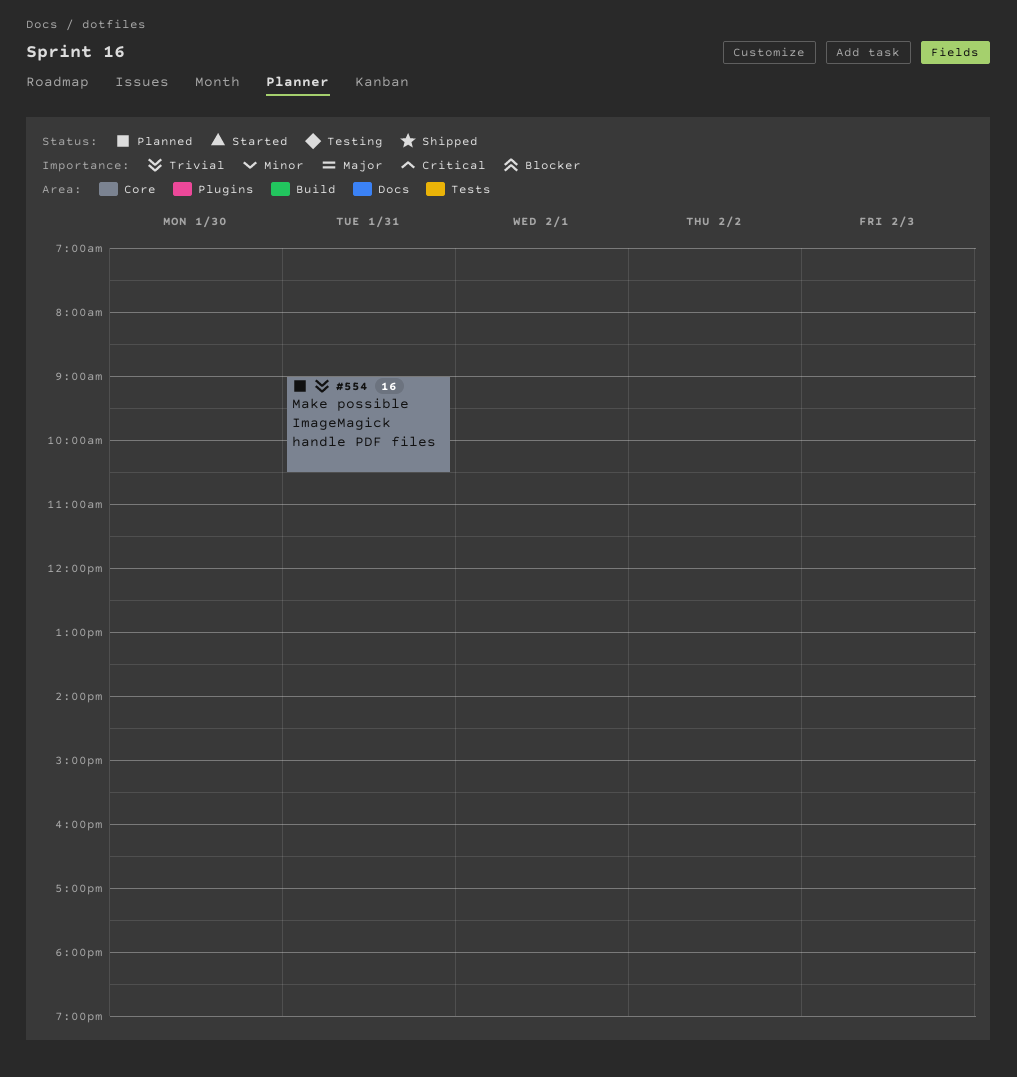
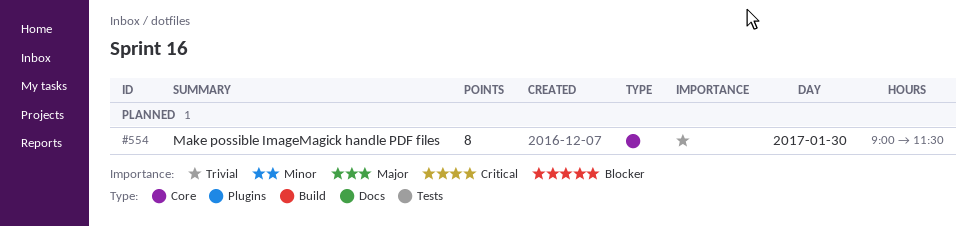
#554, estimate: 16 -> 8
#554, day: Jan 31 -> Jan 30
#554, ends: 10:30 -> 11:30

